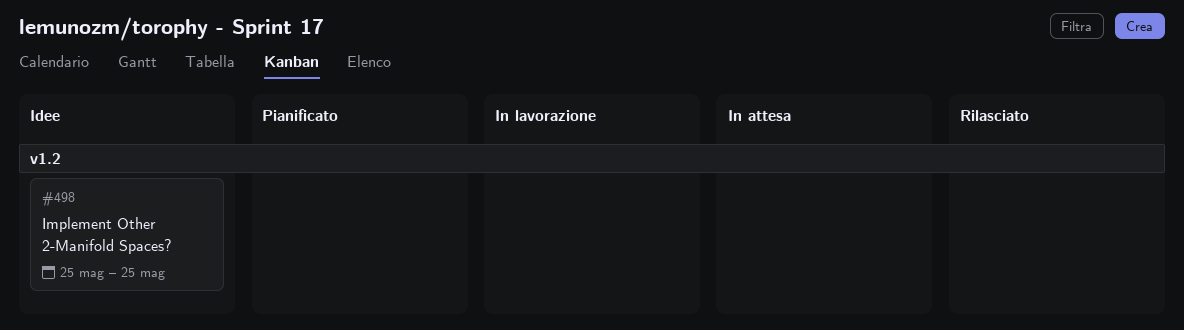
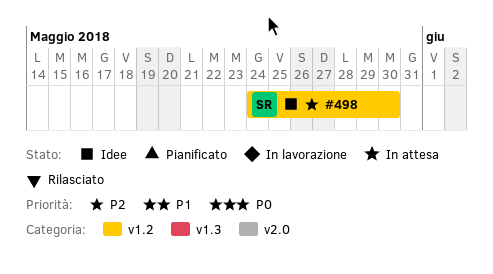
#498, start: May 25 -> May 24
#498, due: May 25 -> May 30

